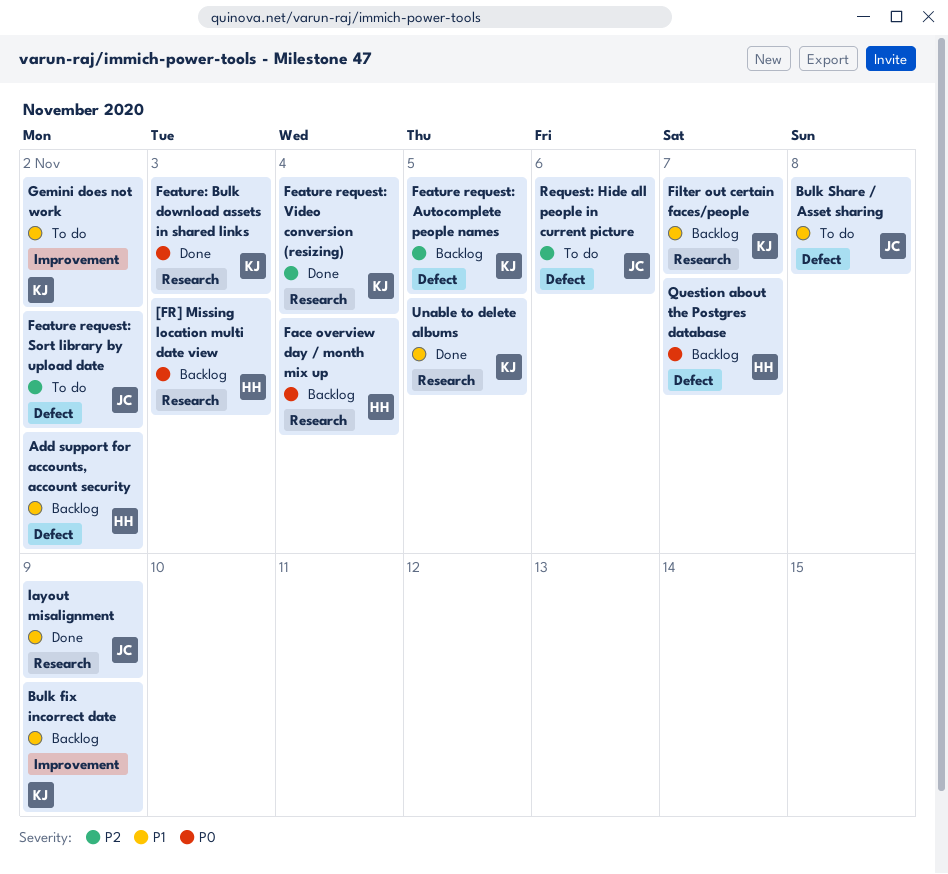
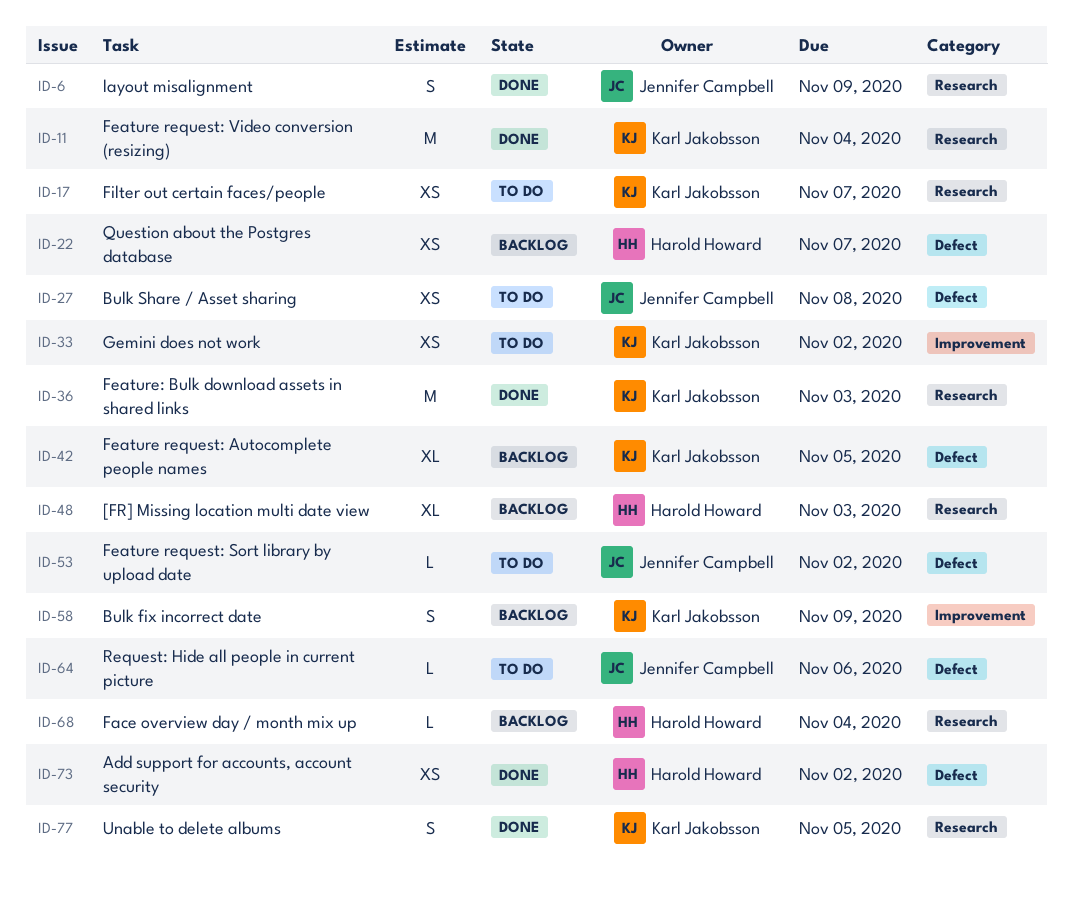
Add support for accounts, account security, status: Backlog -> Done
Filter out certain faces/people, status: Backlog -> To do

